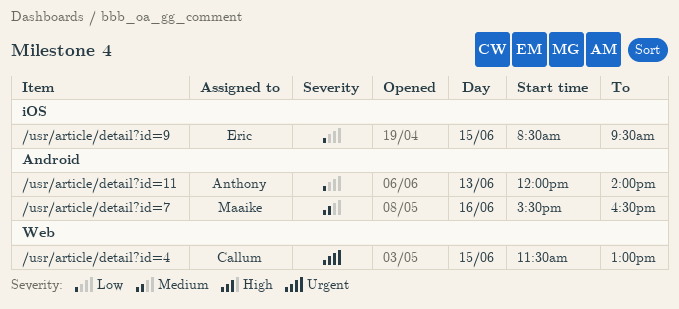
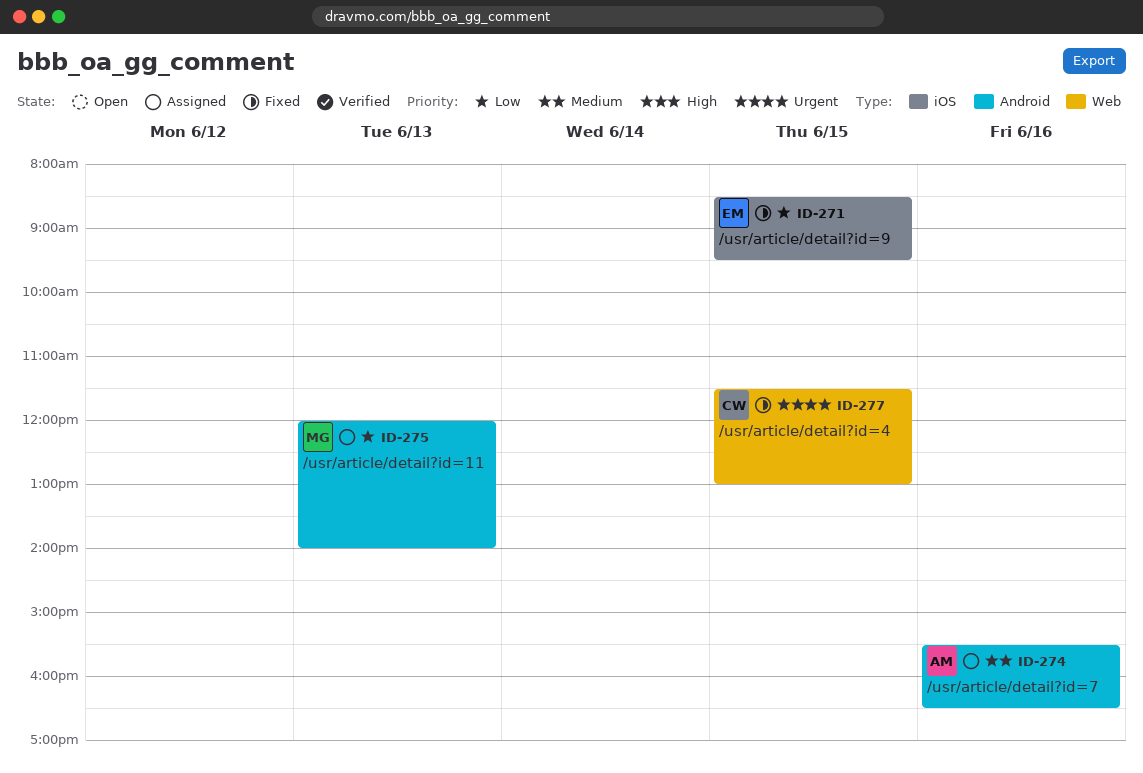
/usr/article/detail?id=11, owner: Anthony -> Maaike
/usr/article/detail?id=7, owner: Maaike -> Anthony

